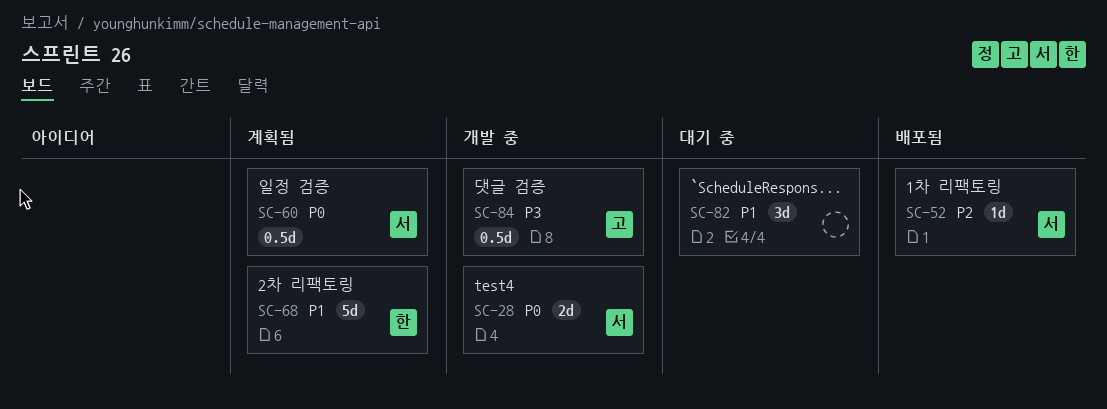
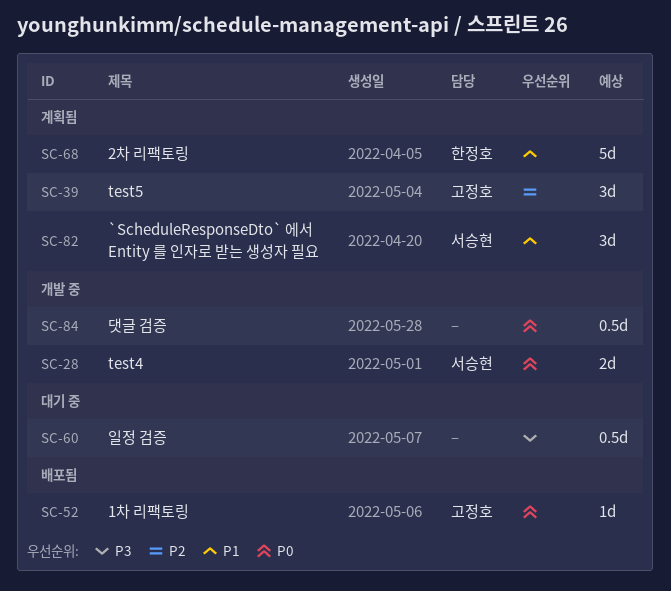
SC-39: none -> present
SC-52, owner: 서승현 -> 고정호
SC-52, priority: P2 -> P0
SC-60, status: 계획됨 -> 대기 중
SC-60, owner: 서승현 -> none
SC-60, priority: P0 -> P3
SC-82, status: 대기 중 -> 계획됨
SC-82, owner: none -> 서승현
SC-84, owner: 고정호 -> none
SC-84, priority: P3 -> P0

